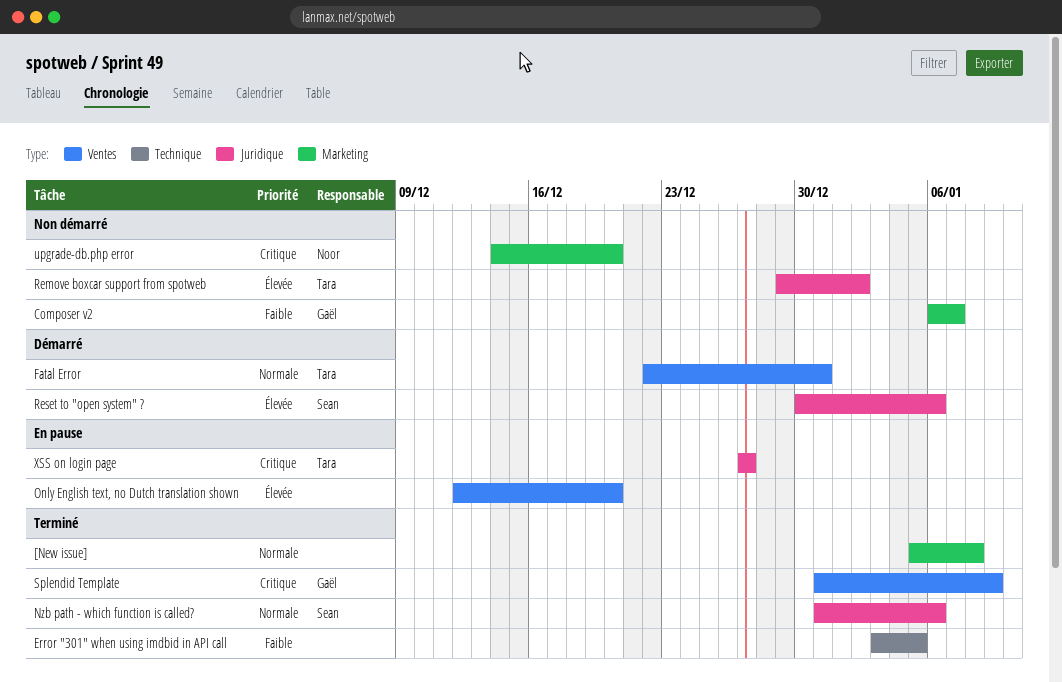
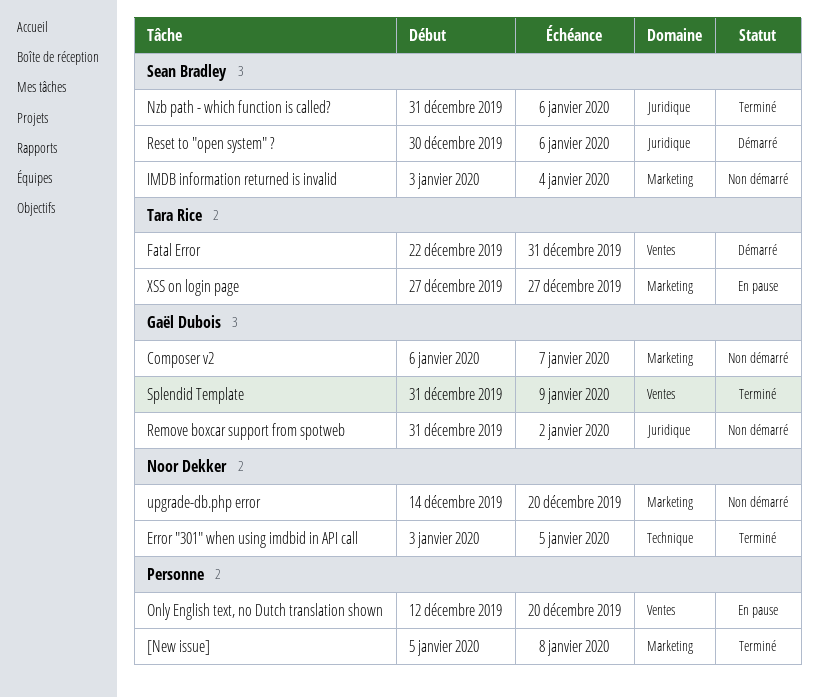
Error "301" when using imdbid in API call, owner: none -> Noor Dekker
IMDB information returned is invalid: none -> present
Remove boxcar support from spotweb, owner: Tara Rice -> Gaël Dubois
Remove boxcar support from spotweb, start: Dec 29 -> Dec 31
XSS on login page, label: Juridique -> Marketing

